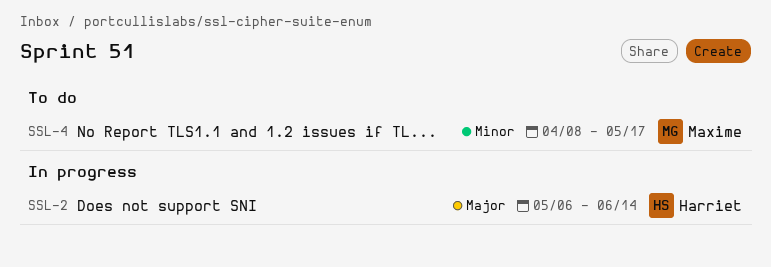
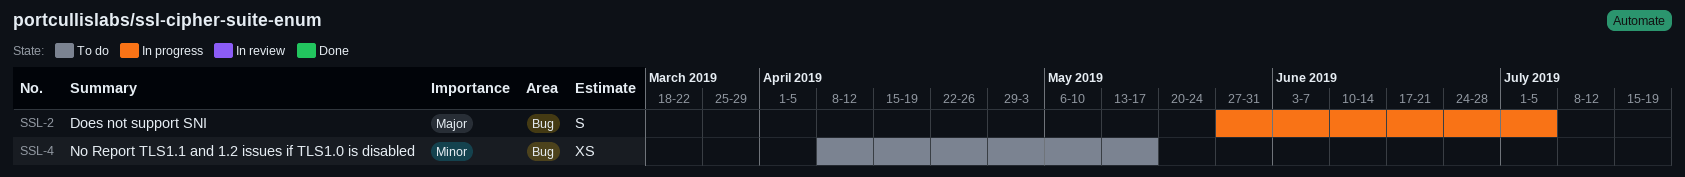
SSL-2, start: May 6 -> May 27
SSL-2, due: Jun 14 -> Jul 5

